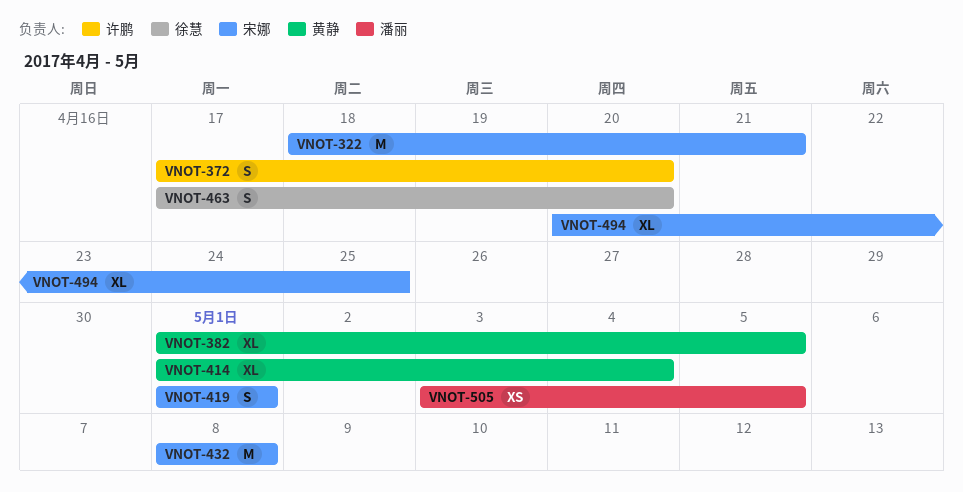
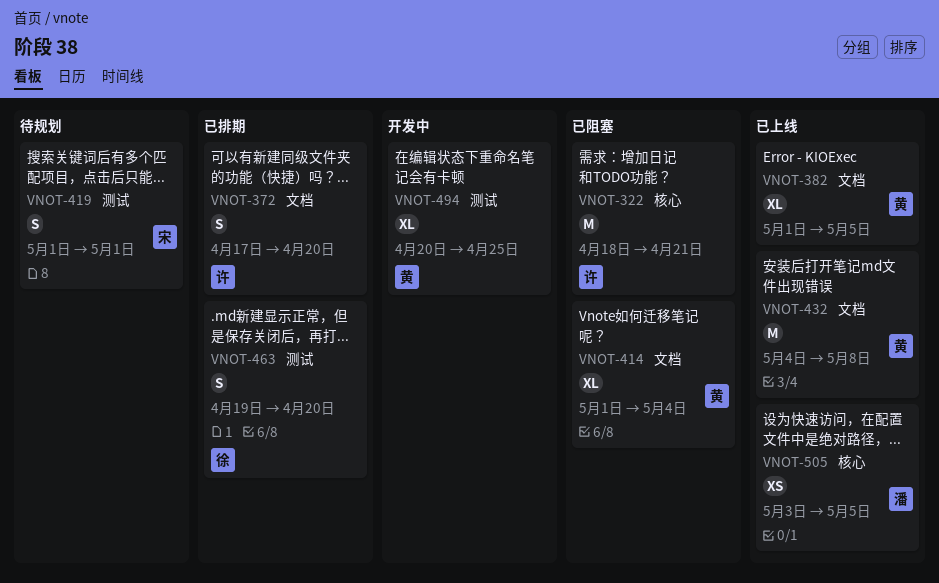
VNOT-322, owner: 宋娜 -> 许鹏
VNOT-432, owner: 宋娜 -> 黄静
VNOT-432, start: May 8 -> May 4
VNOT-463, start: Apr 17 -> Apr 19
VNOT-494, owner: 宋娜 -> 黄静

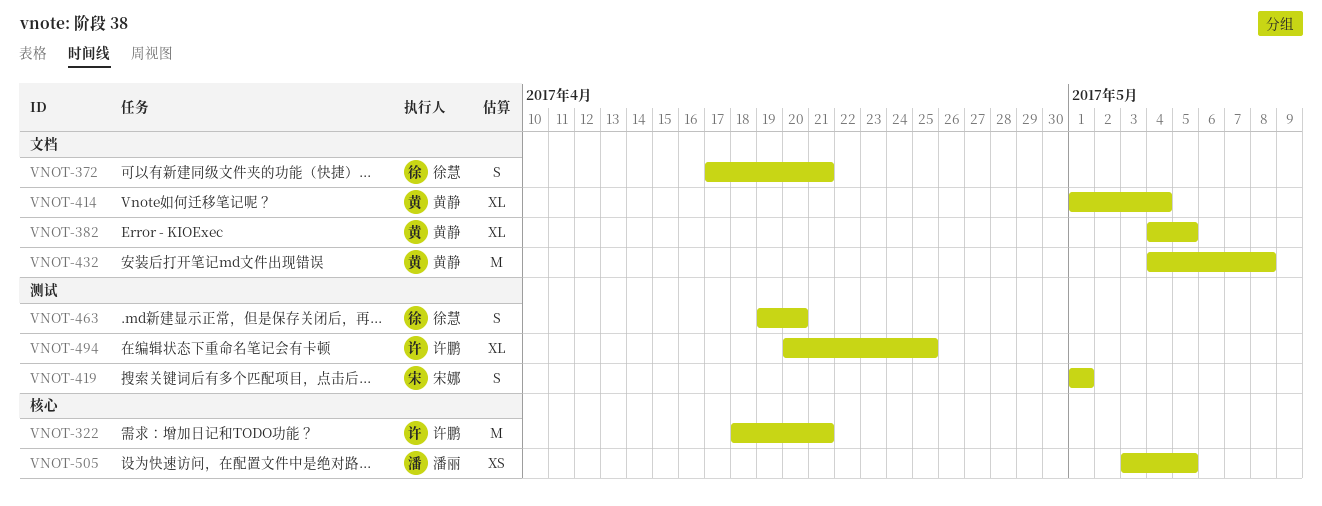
VNOT-372, owner: 许鹏 -> 徐慧
VNOT-372, due: Apr 20 -> Apr 21
VNOT-382, start: May 1 -> May 4
VNOT-494, owner: 黄静 -> 许鹏

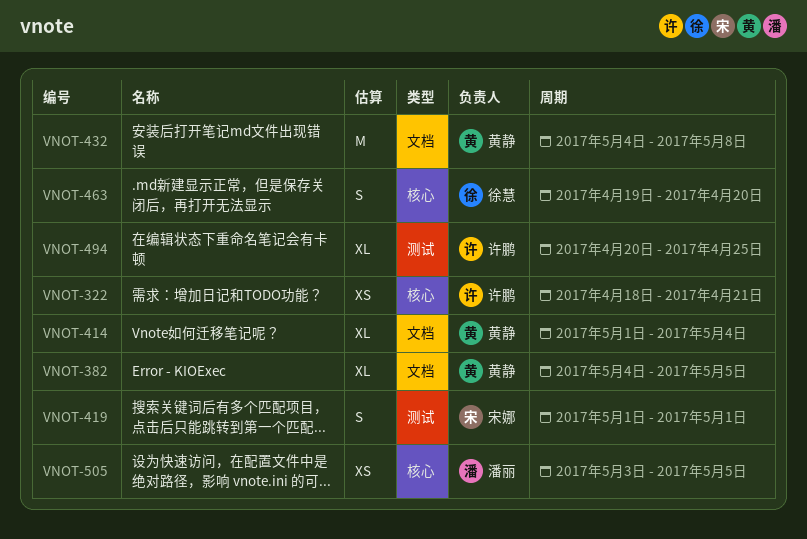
VNOT-322, estimate: M -> XS
VNOT-372: present -> none
VNOT-463, label: 测试 -> 核心

